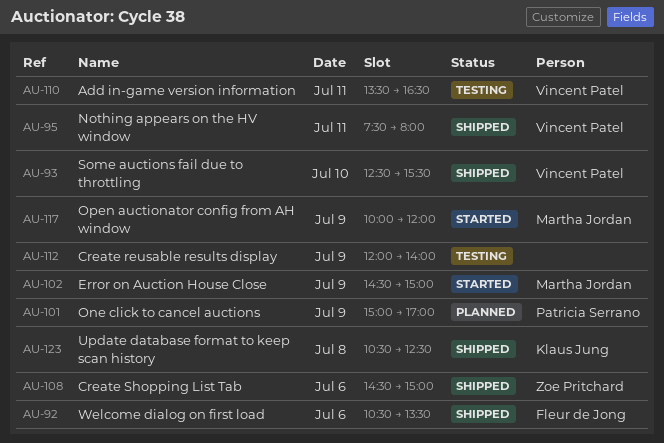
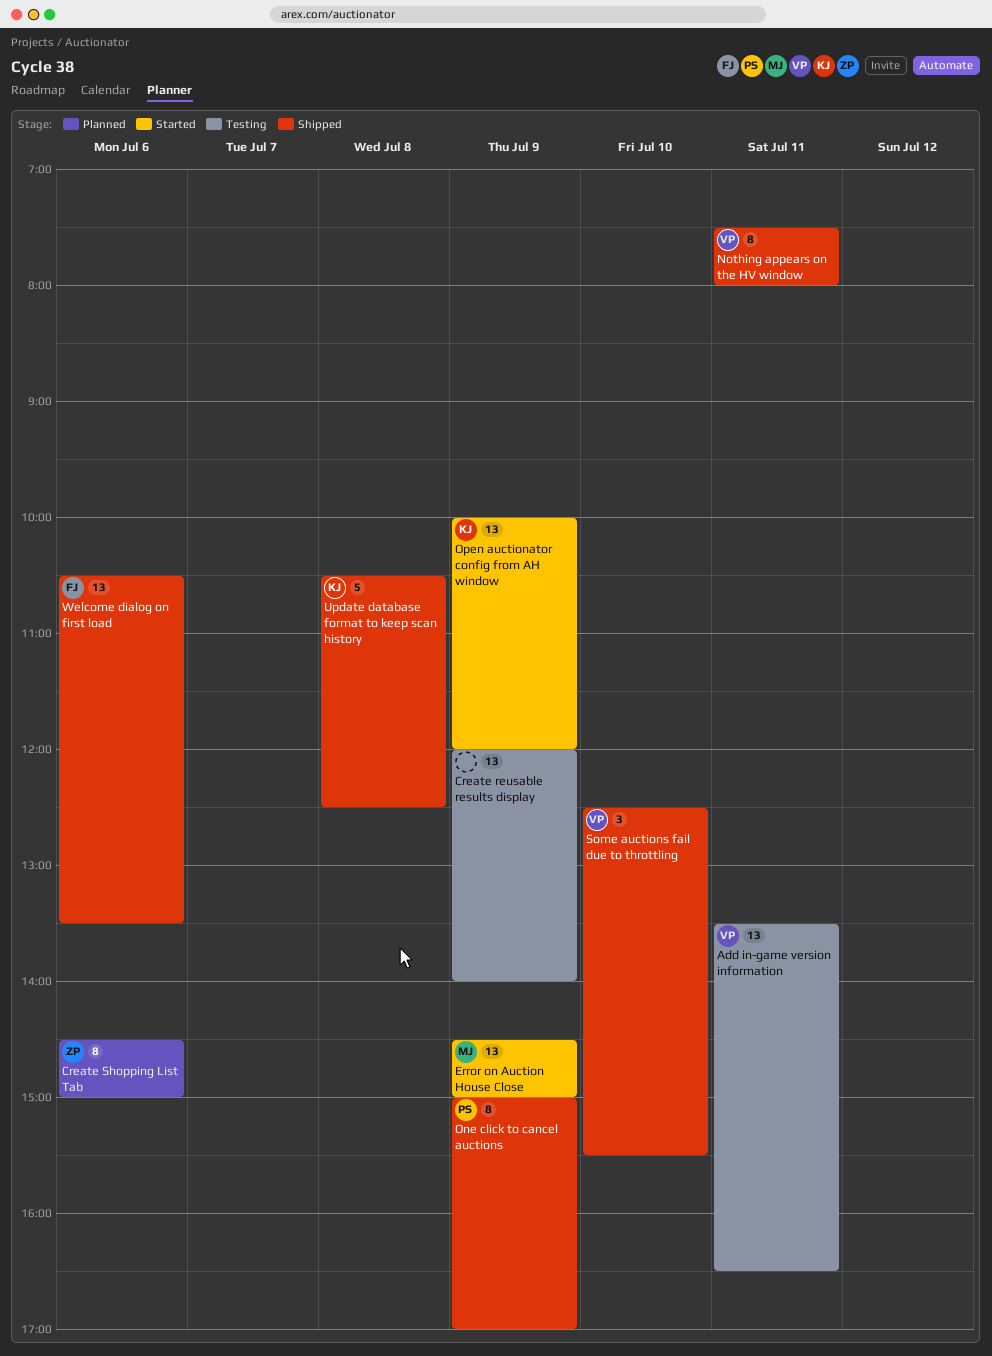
Create Shopping List Tab, status: Shipped -> Planned
One click to cancel auctions, status: Planned -> Shipped
Open auctionator config from AH window, owner: Martha Jordan -> Klaus Jung

